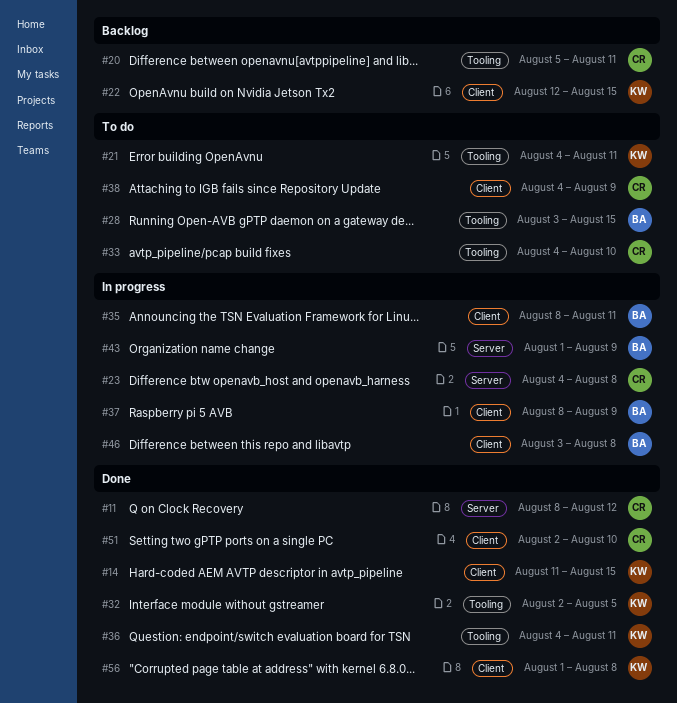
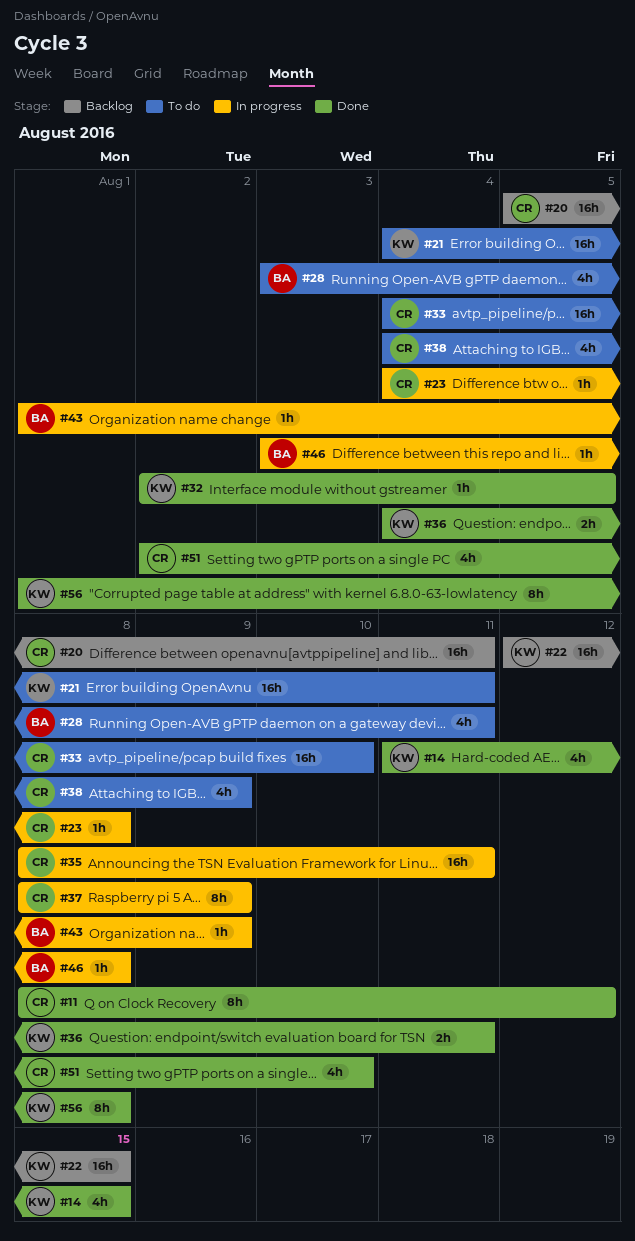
#28, due: Aug 15 -> Aug 11
#35, owner: BA -> CR
#37, owner: BA -> CR

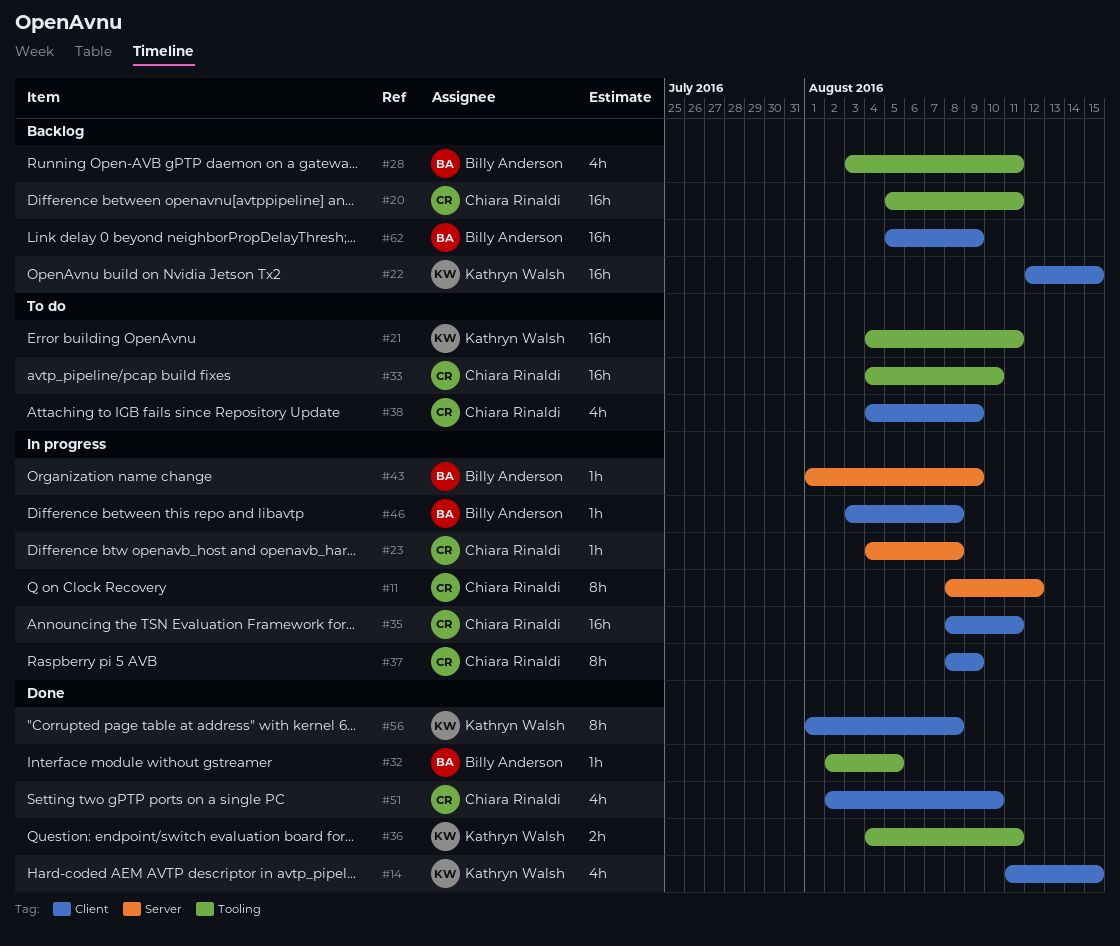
#11, status: Done -> In progress
#28, status: To do -> Backlog
#32, owner: Kathryn Walsh -> Billy Anderson
#62: none -> present

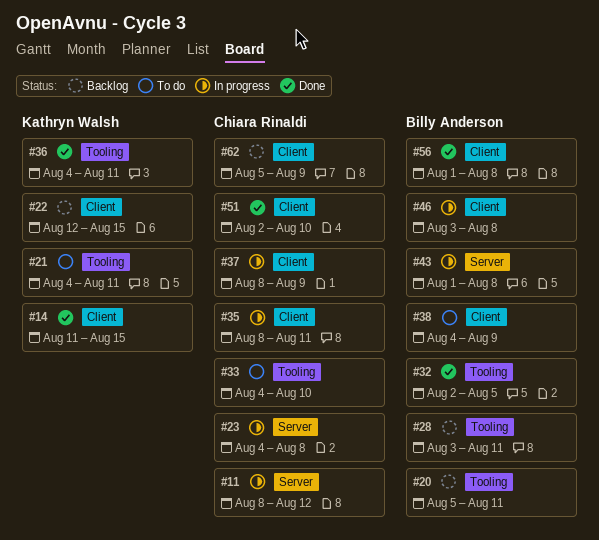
#20, owner: Chiara Rinaldi -> Billy Anderson
#38, owner: Chiara Rinaldi -> Billy Anderson
#43, due: Aug 9 -> Aug 8
#56, owner: Kathryn Walsh -> Billy Anderson
#62, owner: Billy Anderson -> Chiara Rinaldi

